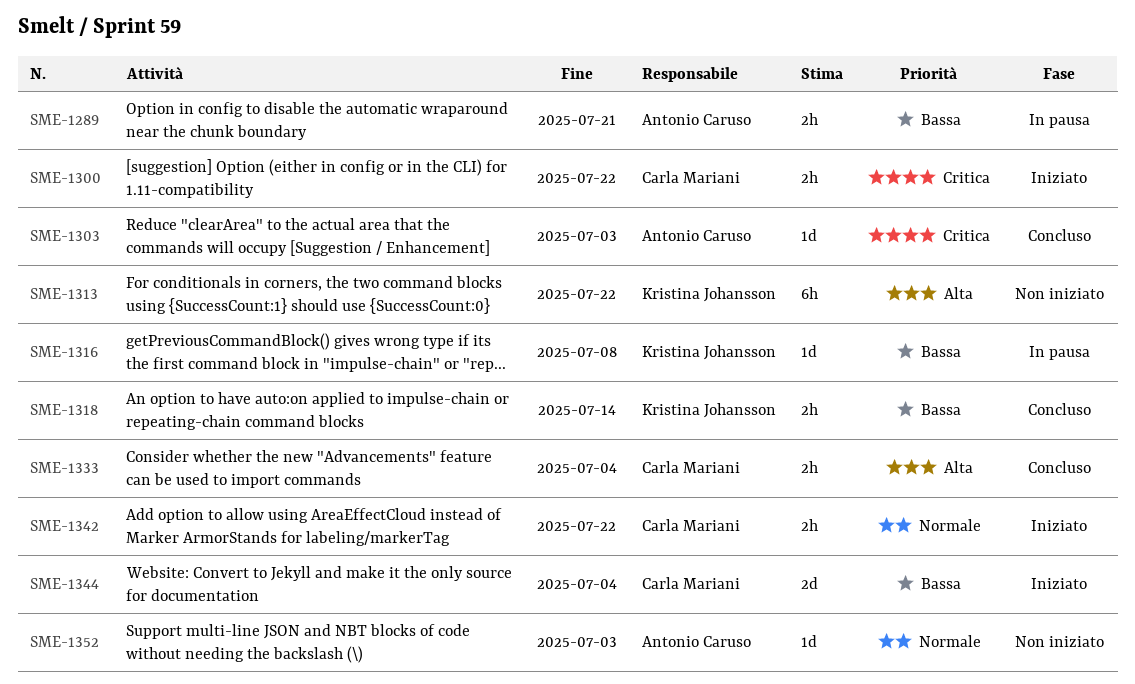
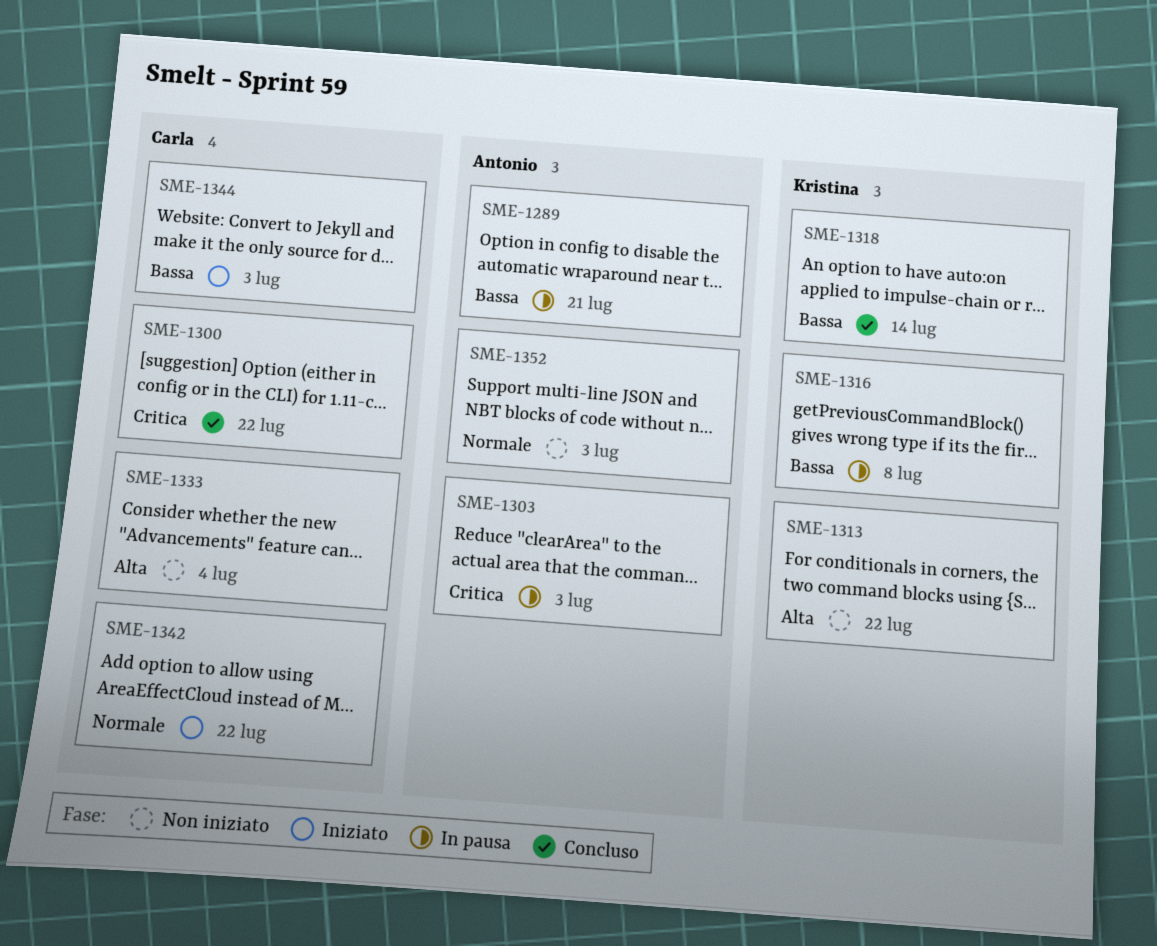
SME-1300, status: Iniziato -> Concluso
SME-1303, status: Concluso -> In pausa
SME-1333, status: Concluso -> Non iniziato
SME-1344, due: Jul 4 -> Jul 3

